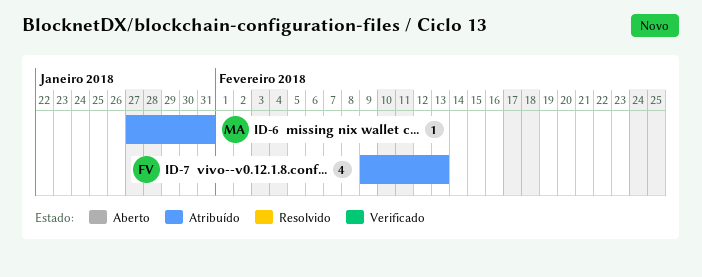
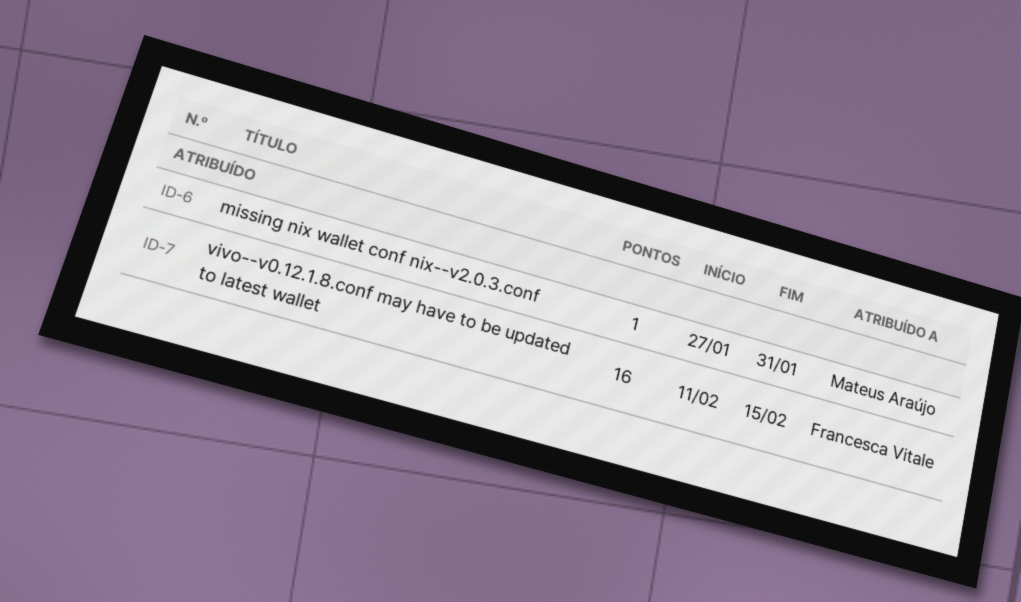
ID-7, estimate: 4 -> 16
ID-7, start: Feb 9 -> Feb 11
ID-7, due: Feb 13 -> Feb 15

